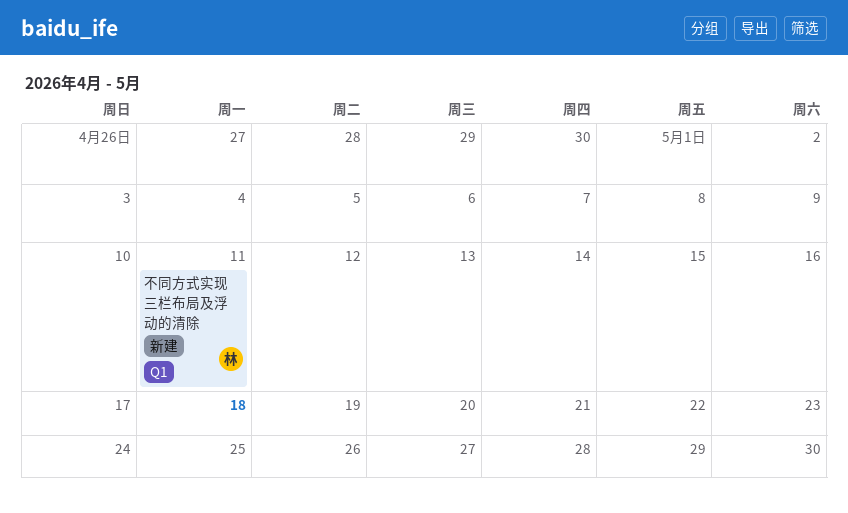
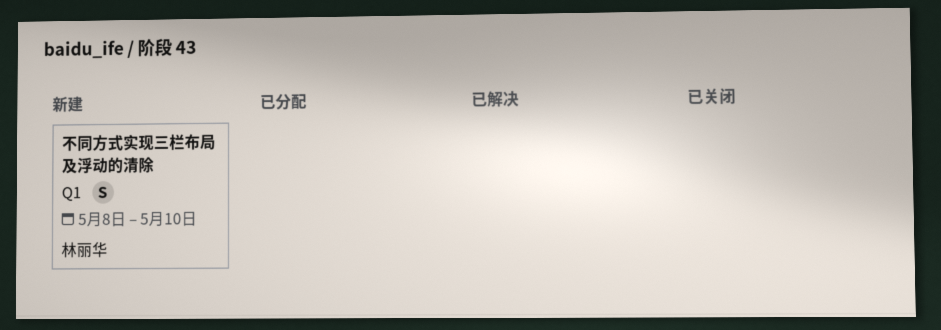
不同方式实现三栏布局及浮动的清除, due: May 11 -> May 10

